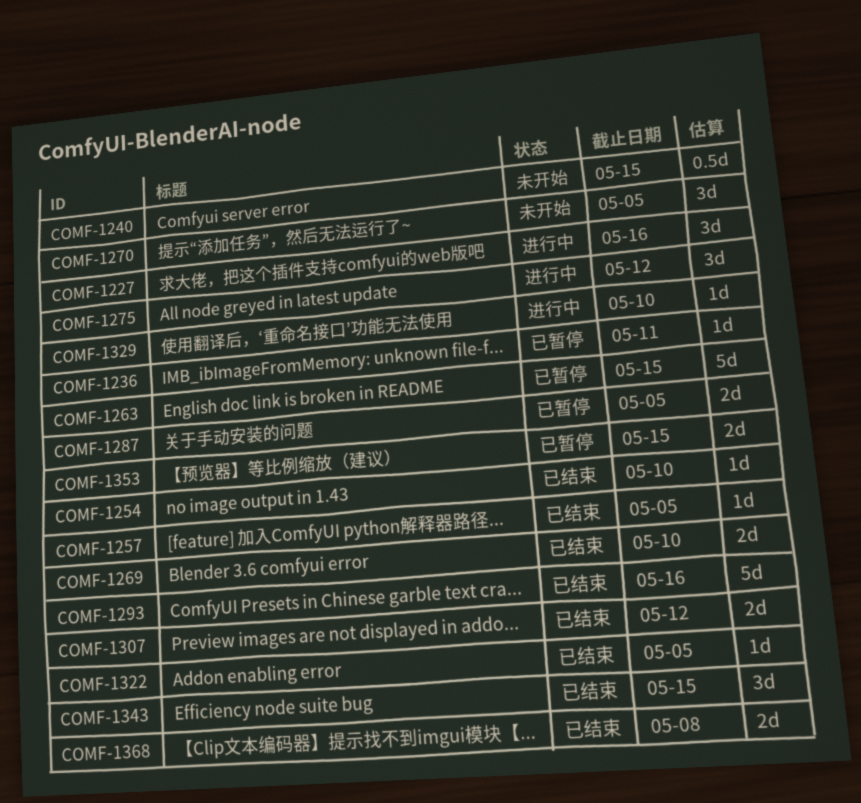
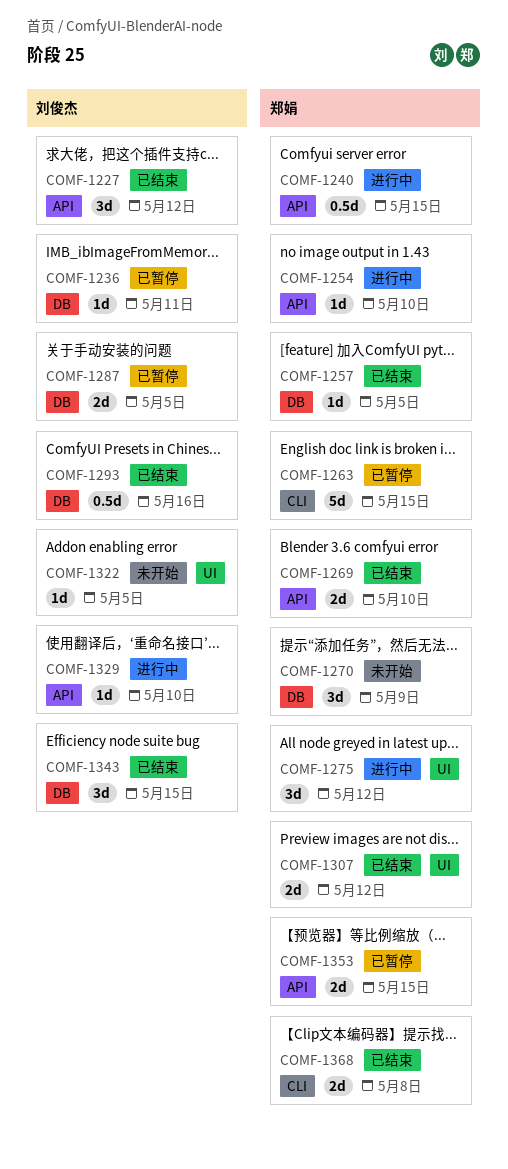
COMF-1227, status: 进行中 -> 已结束
COMF-1227, due: May 16 -> May 12
COMF-1240, status: 未开始 -> 进行中
COMF-1254, status: 已结束 -> 进行中
COMF-1270, due: May 5 -> May 9
COMF-1293, estimate: 5d -> 0.5d
COMF-1322, status: 已结束 -> 未开始

